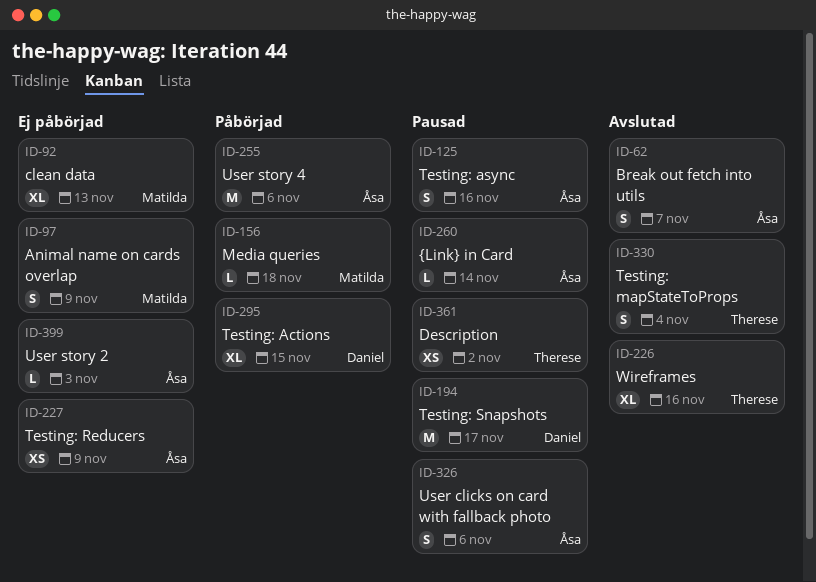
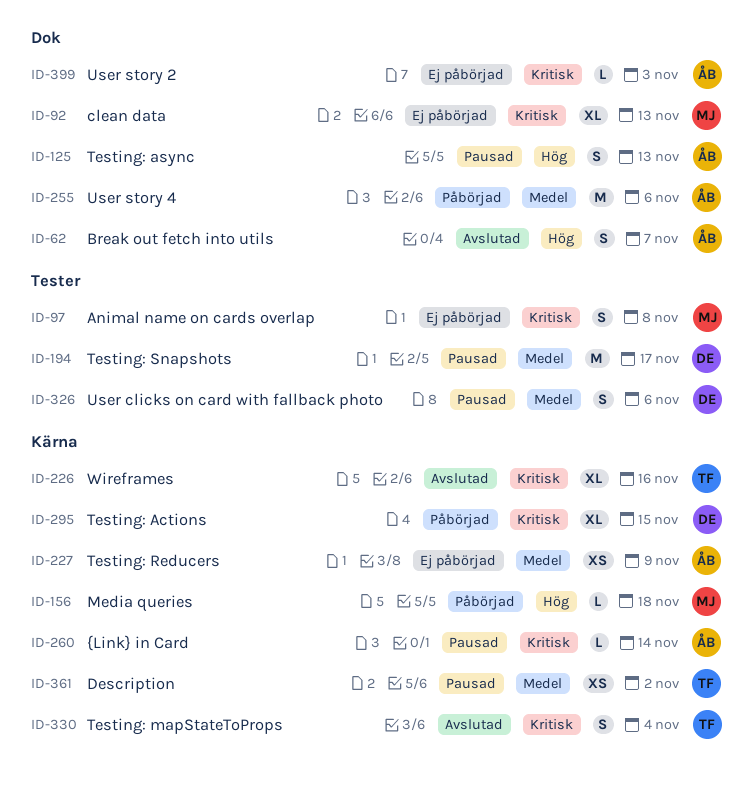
ID-97, due: Nov 9 -> Nov 8
ID-125, due: Nov 16 -> Nov 13
ID-326, owner: Åsa -> Daniel

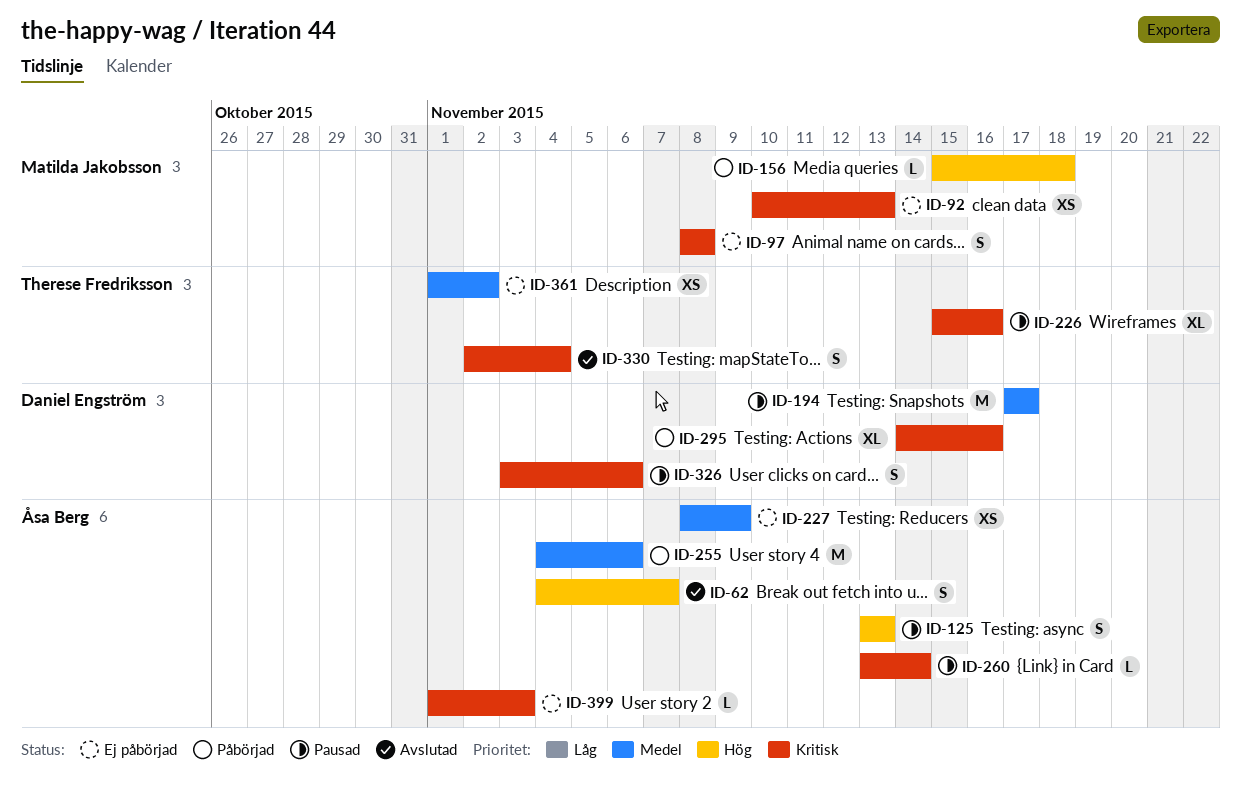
ID-92, estimate: XL -> XS
ID-226, status: Avslutad -> Pausad
ID-295, due: Nov 15 -> Nov 16
ID-326, priority: Medel -> Kritisk
ID-361, status: Pausad -> Ej påbörjad

